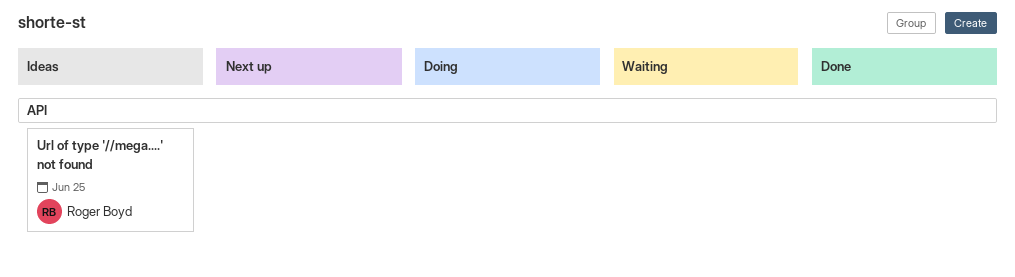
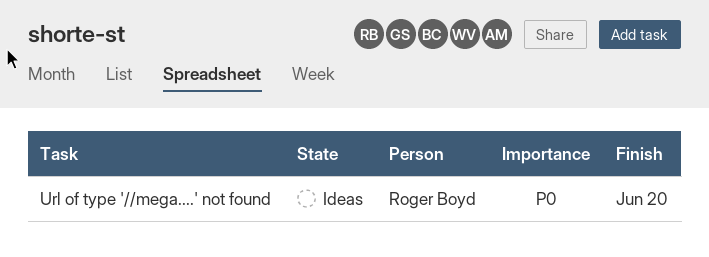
Url of type '//mega....' not found, due: Jun 25 -> Jun 20

